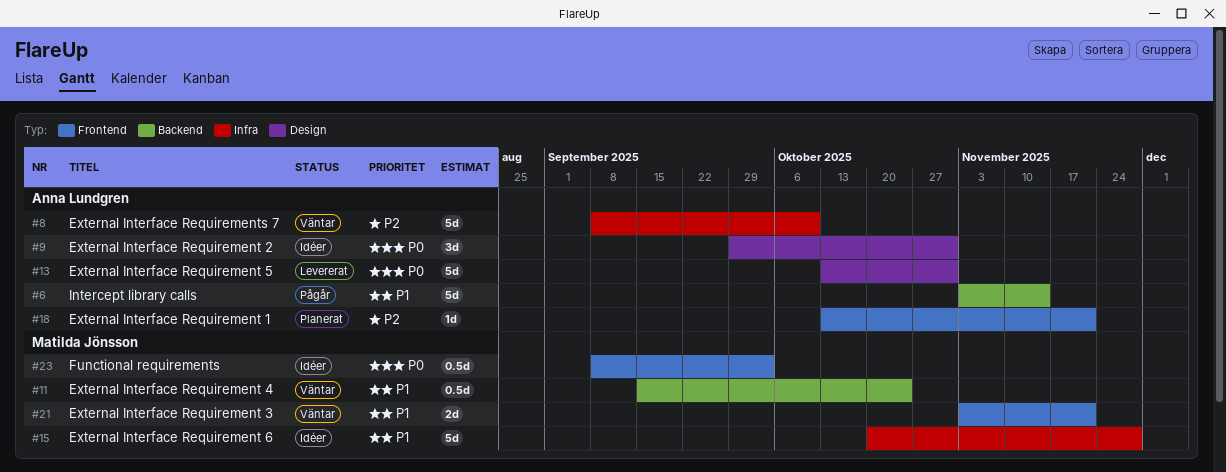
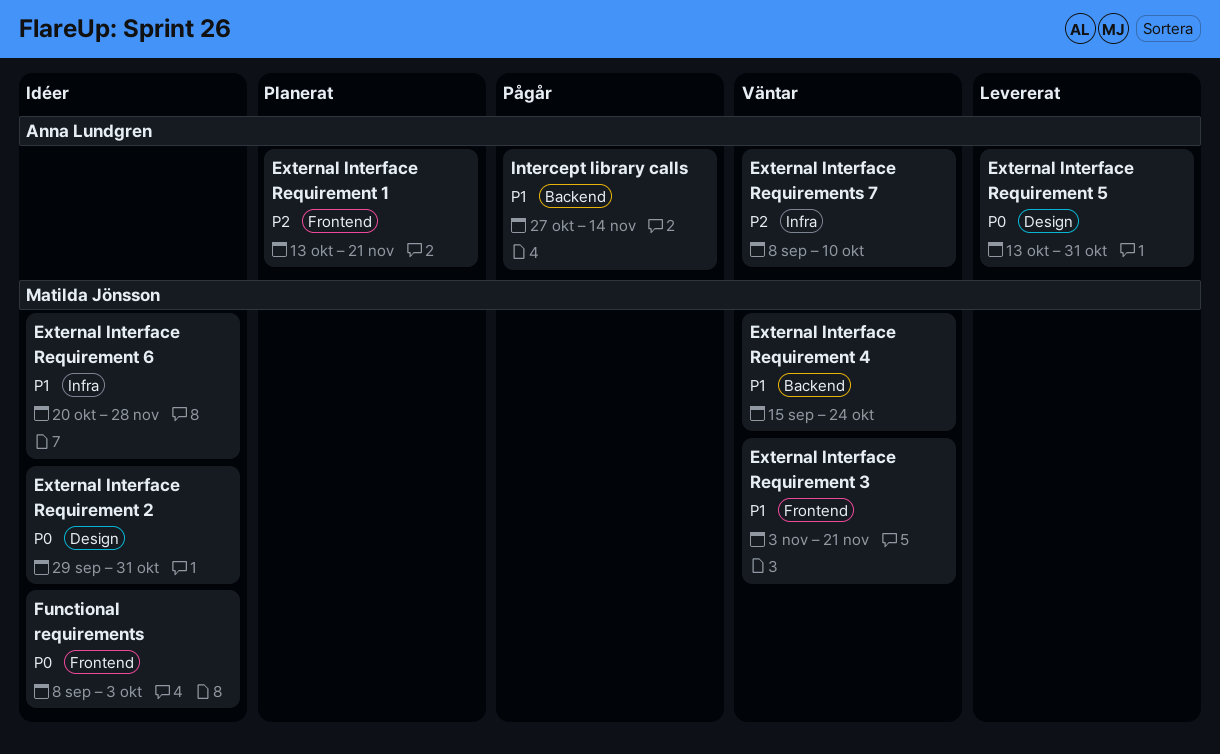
External Interface Requirement 2, owner: Anna Lundgren -> Matilda Jönsson
Intercept library calls, start: Nov 3 -> Oct 27

